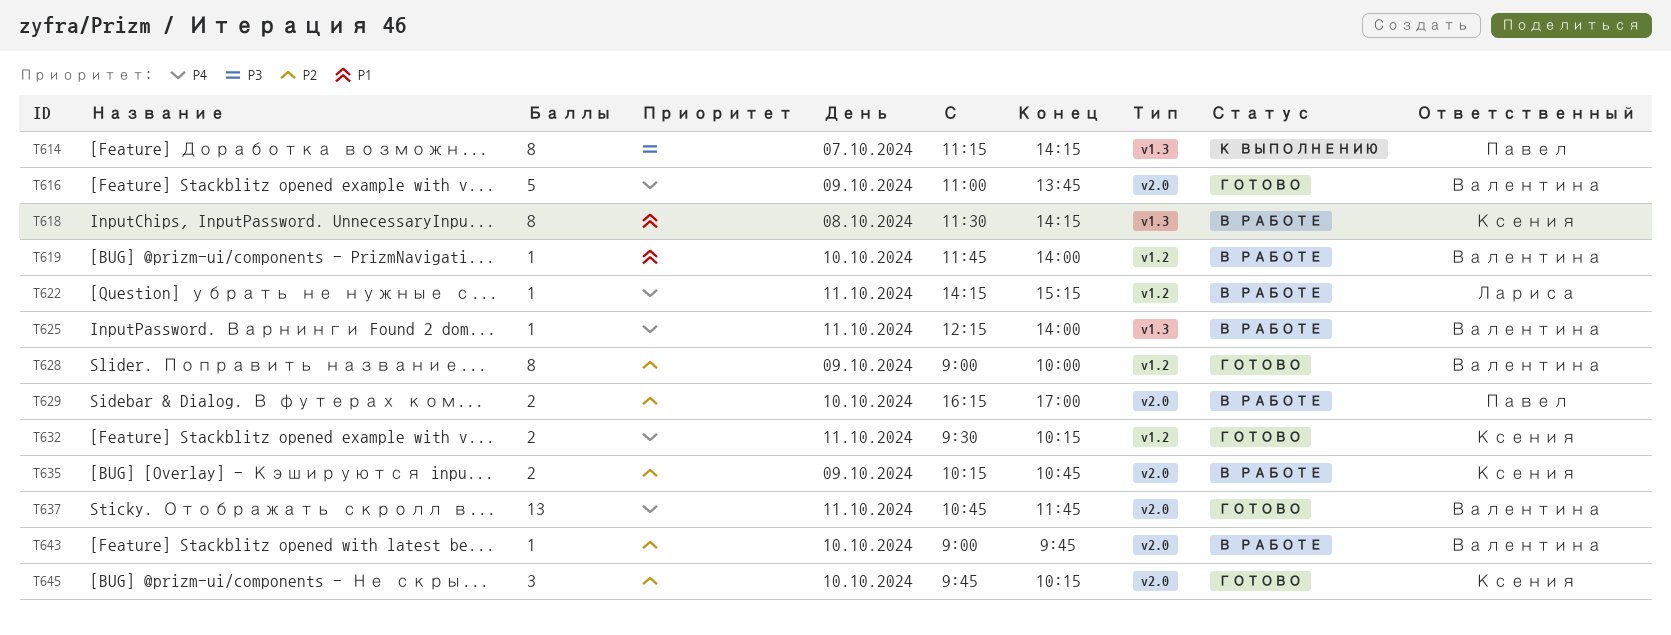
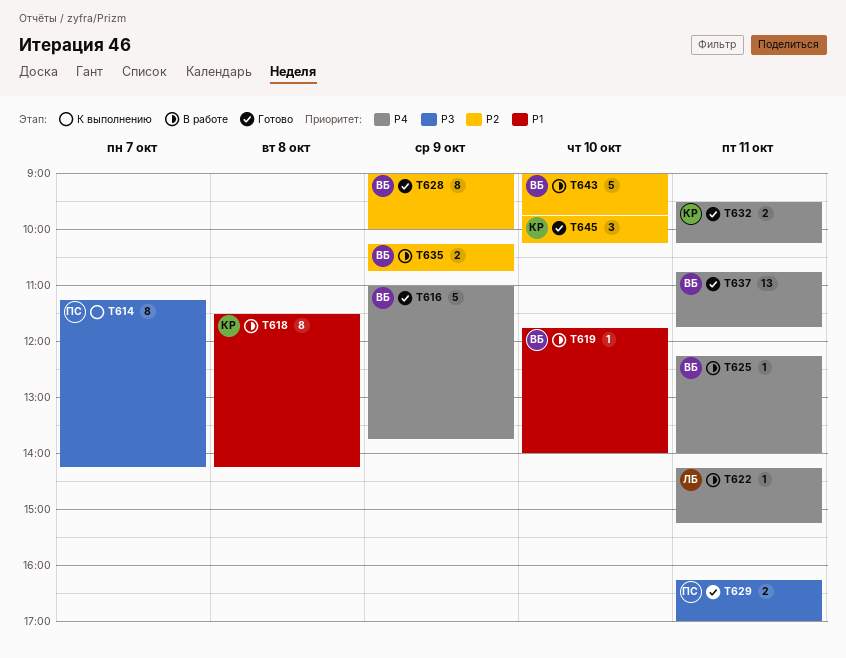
T629, status: В работе -> Готово
T629, priority: P2 -> P3
T629, day: Oct 10 -> Oct 11
T635, owner: Ксения -> Валентина
T643, estimate: 1 -> 5

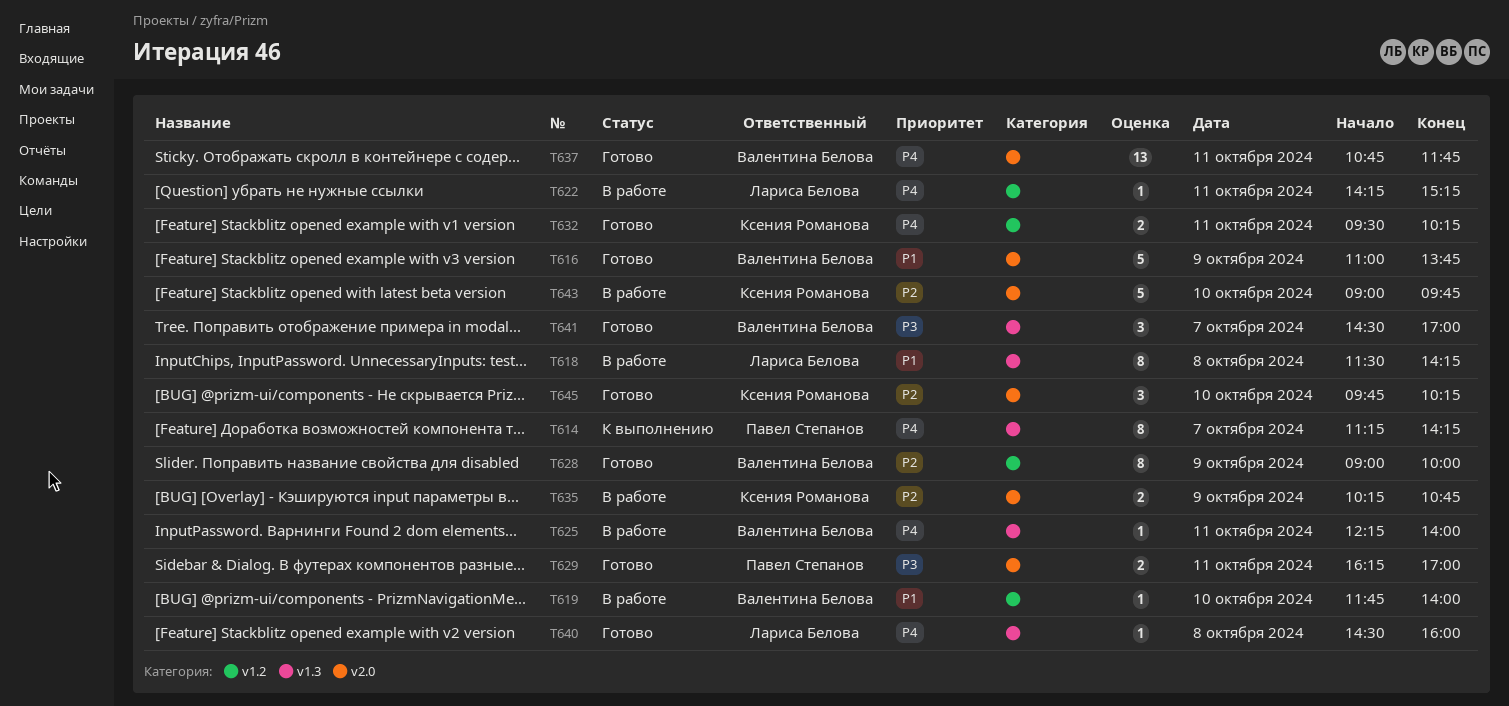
T614, priority: P3 -> P4
T616, priority: P4 -> P1
T618, owner: Ксения Романова -> Лариса Белова
T635, owner: Валентина Белова -> Ксения Романова
T640: none -> present
T641: none -> present
T643, owner: Валентина Белова -> Ксения Романова

